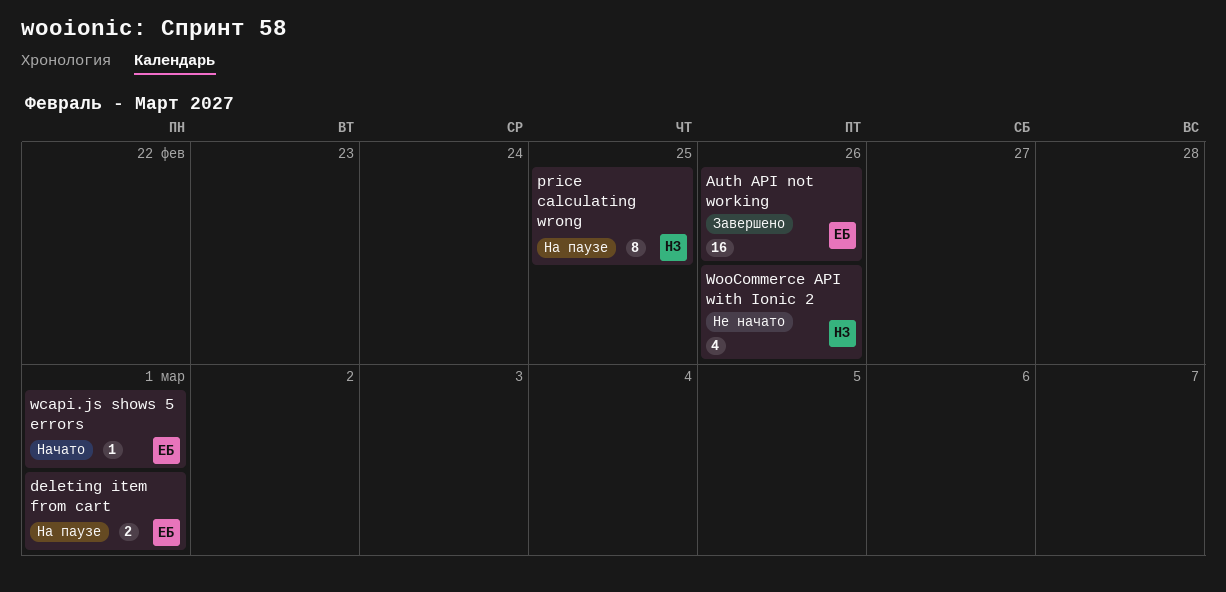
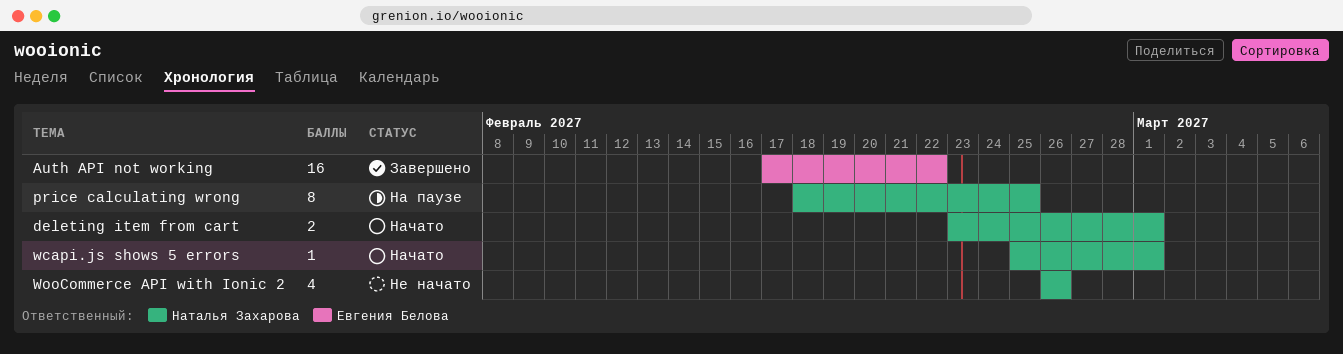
Auth API not working, due: Feb 26 -> Feb 22
deleting item from cart, status: На паузе -> Начато
deleting item from cart, owner: Евгения Белова -> Наталья Захарова
wcapi.js shows 5 errors, owner: Евгения Белова -> Наталья Захарова

